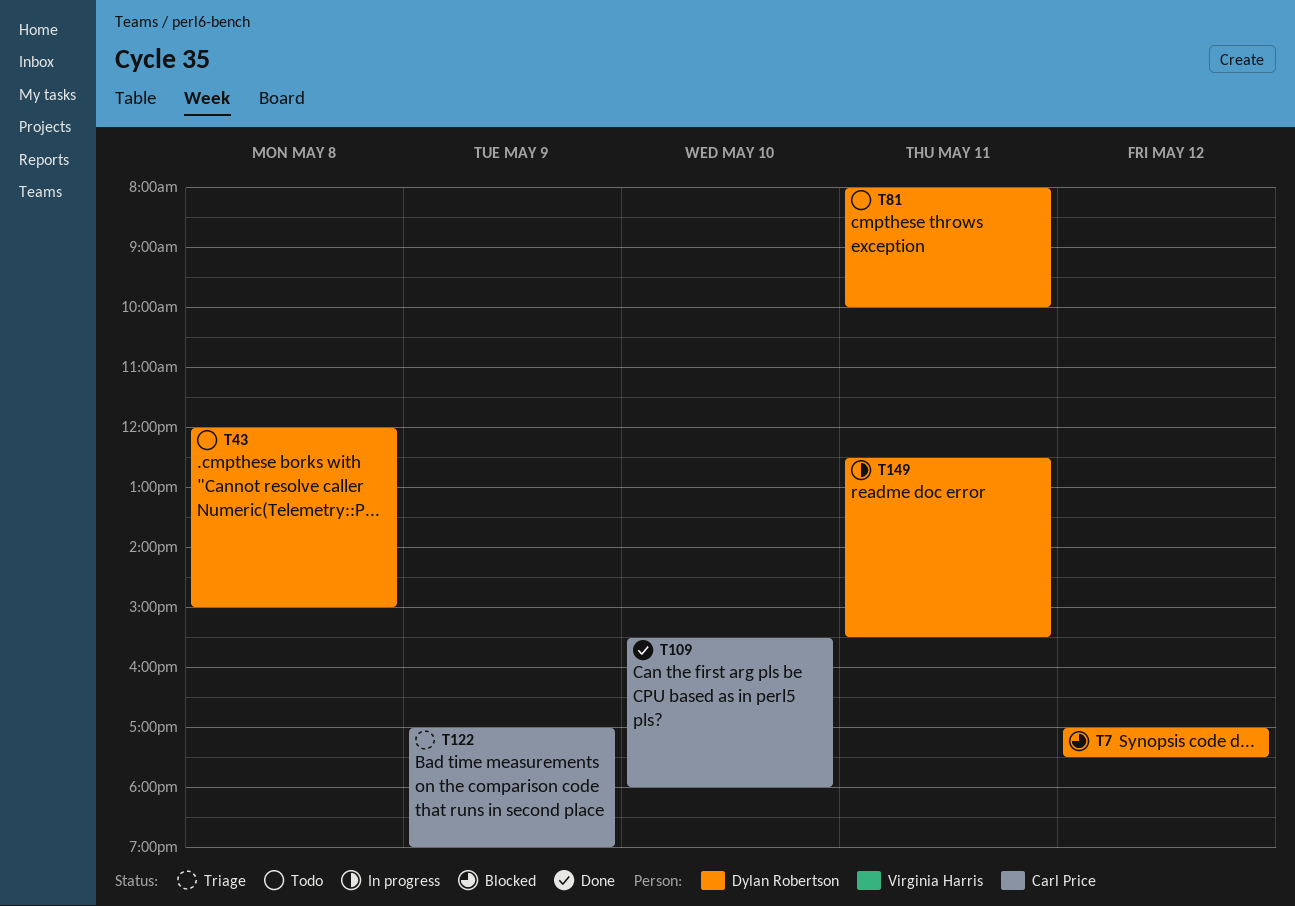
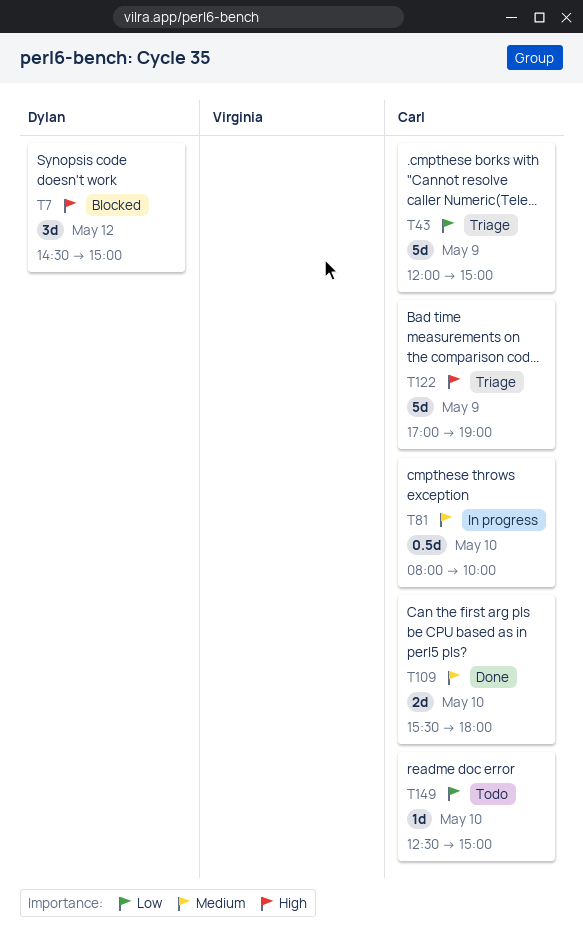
T7, begins: 17:00 -> 14:30
T7, ends: 17:30 -> 15:00
T43, status: Todo -> Triage
T43, owner: Dylan Robertson -> Carl Price
T43, day: May 8 -> May 9
T81, status: Todo -> In progress
T81, owner: Dylan Robertson -> Carl Price
T81, day: May 11 -> May 10
T149, status: In progress -> Todo
T149, owner: Dylan Robertson -> Carl Price
T149, day: May 11 -> May 10
T149, ends: 15:30 -> 15:00

